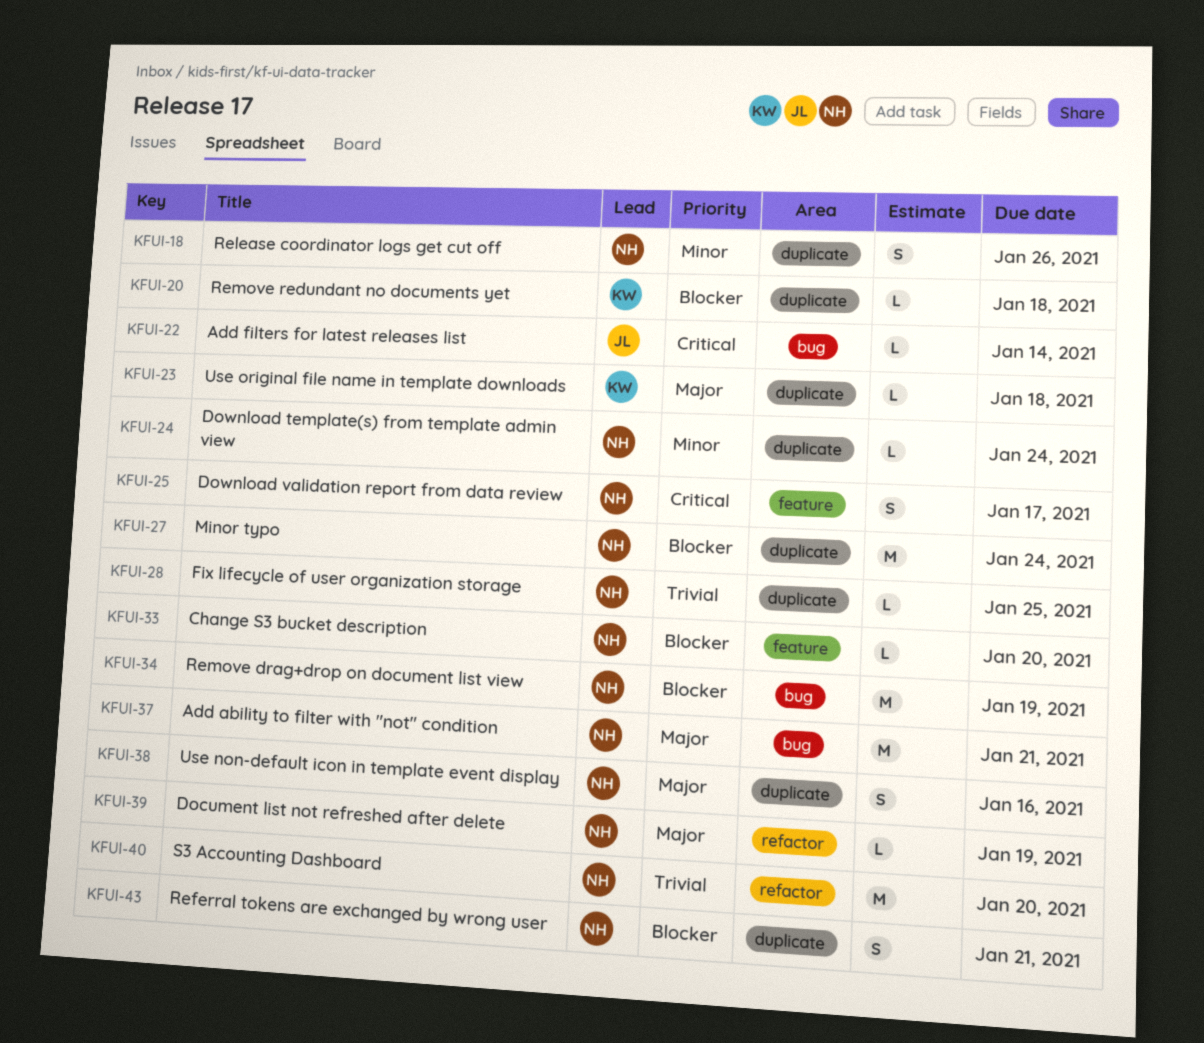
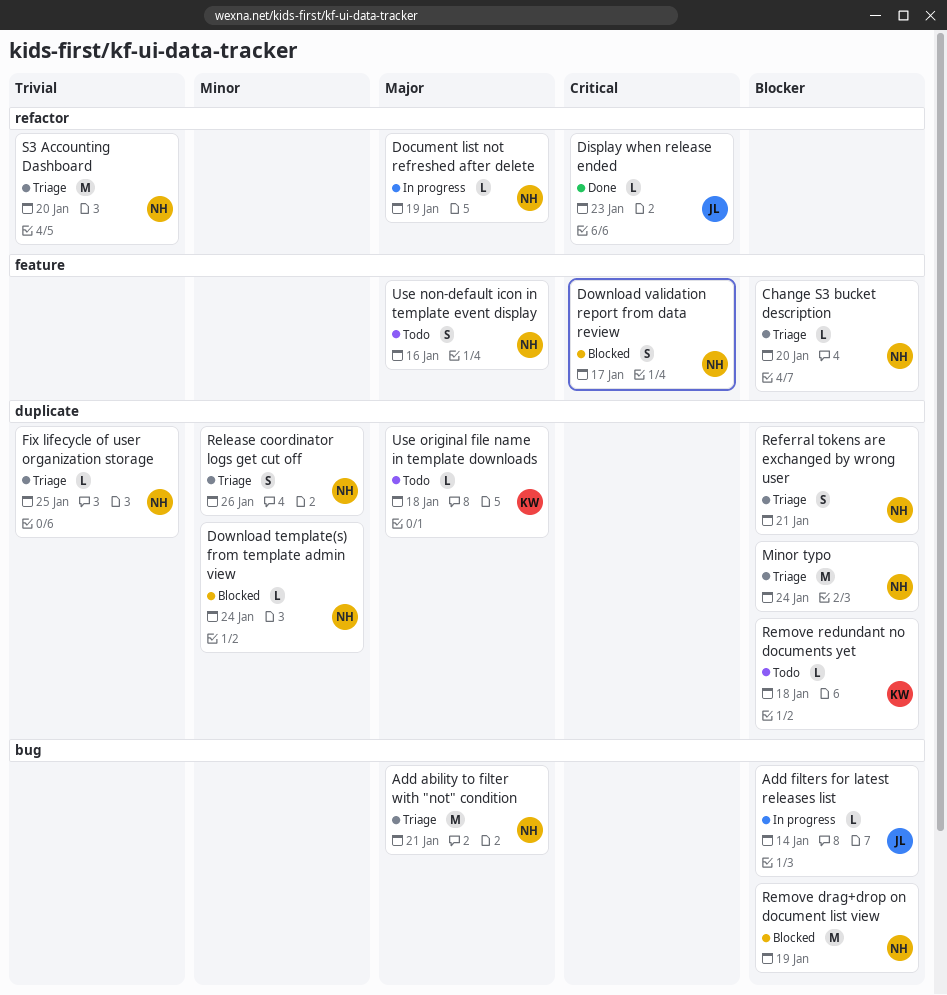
Add filters for latest releases list, priority: Critical -> Blocker
Display when release ended: none -> present
Use non-default icon in template event display, label: duplicate -> feature

